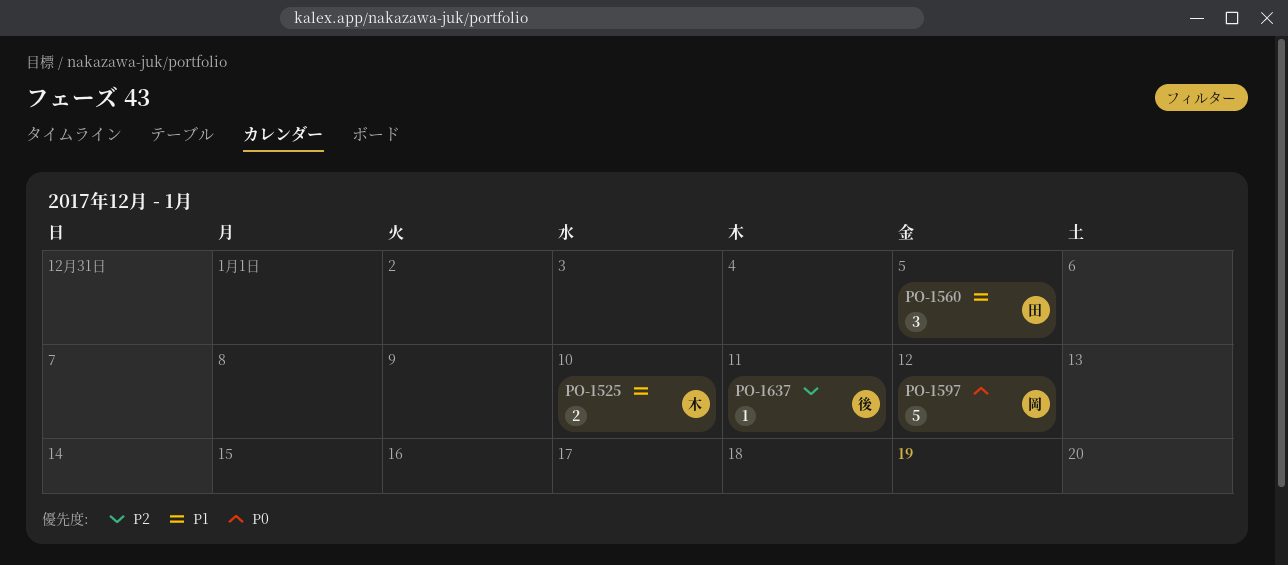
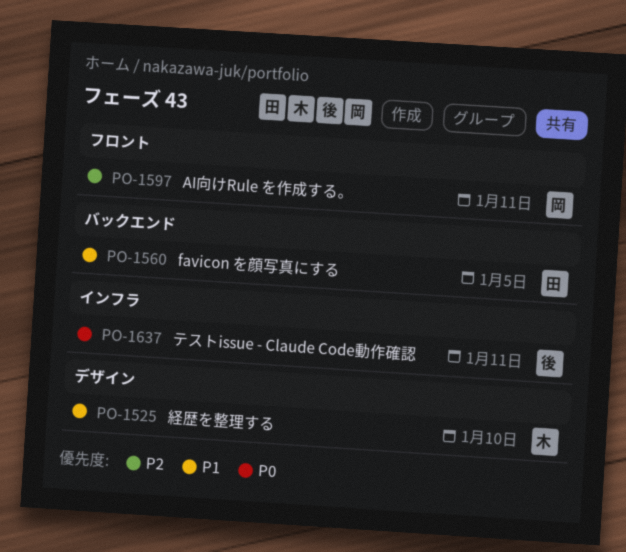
PO-1597, priority: P0 -> P2
PO-1597, due: Jan 12 -> Jan 11
PO-1637, priority: P2 -> P0

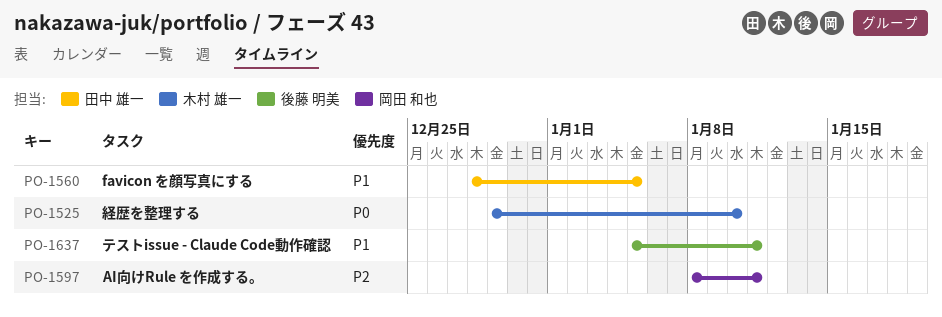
PO-1525, priority: P1 -> P0
PO-1637, priority: P0 -> P1

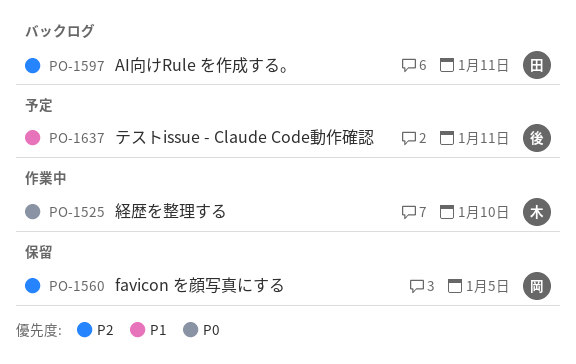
PO-1560, owner: 田中 雄一 -> 岡田 和也
PO-1560, priority: P1 -> P2
PO-1597, owner: 岡田 和也 -> 田中 雄一

